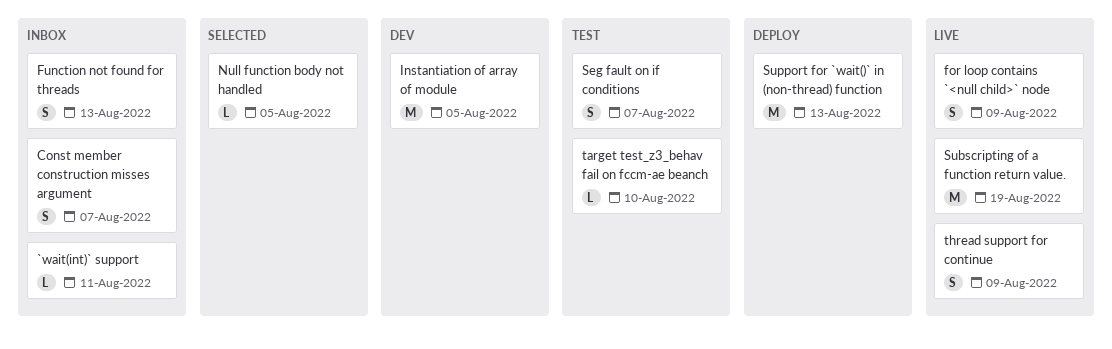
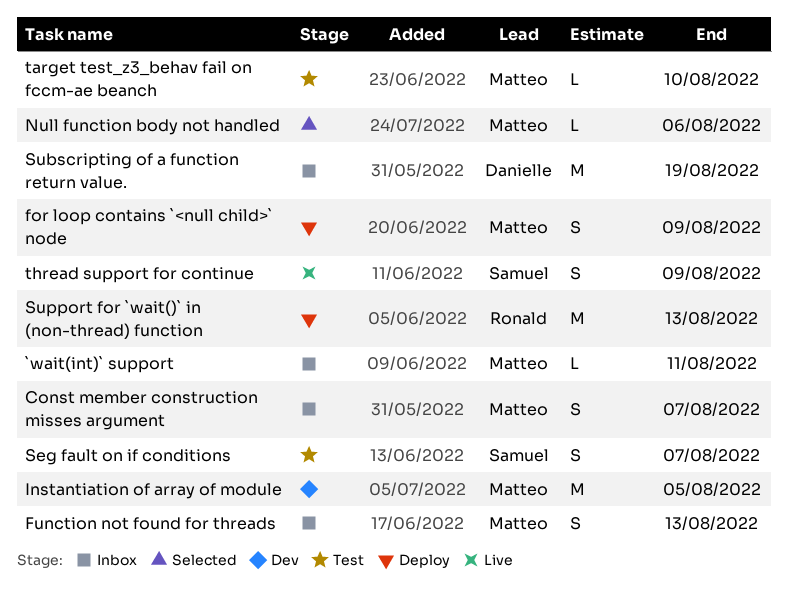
for loop contains `<null child>` node, status: Live -> Deploy
Null function body not handled, due: Aug 5 -> Aug 6
Subscripting of a function return value., status: Live -> Inbox

